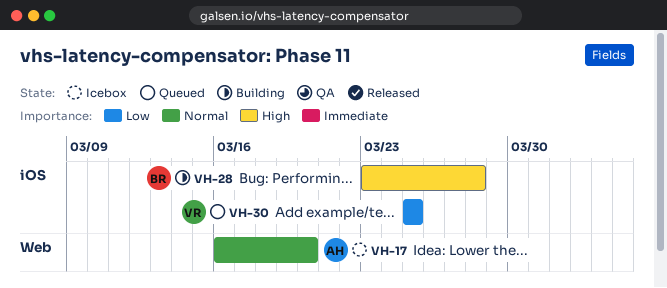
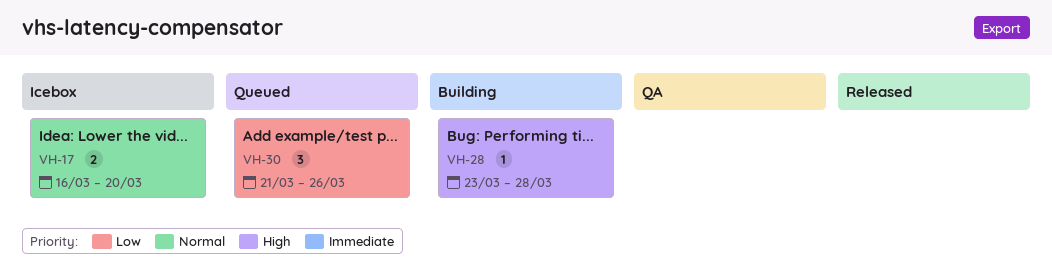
VH-30, start: Mar 25 -> Mar 21
VH-30, due: Mar 25 -> Mar 26

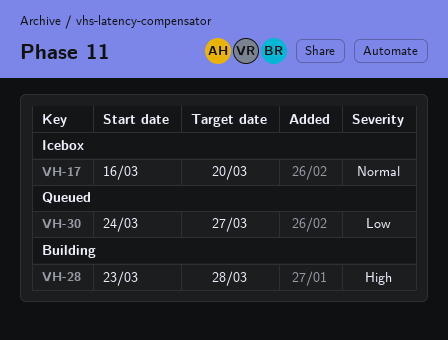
VH-30, start: Mar 21 -> Mar 24
VH-30, due: Mar 26 -> Mar 27

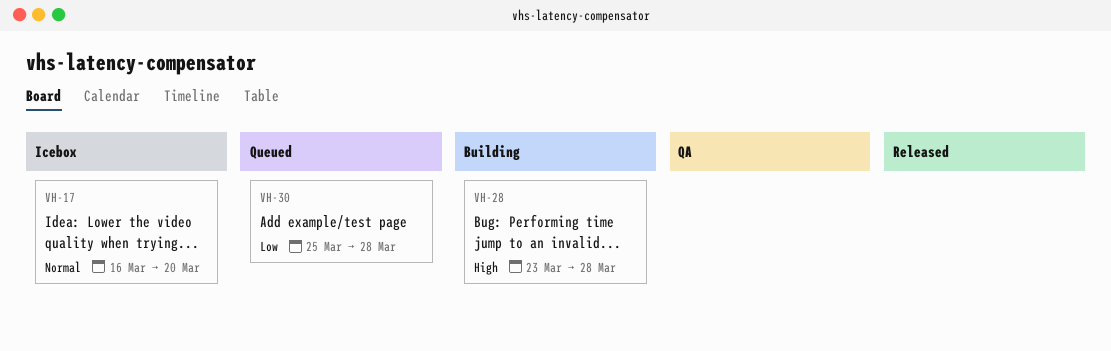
VH-30, start: Mar 24 -> Mar 25
VH-30, due: Mar 27 -> Mar 28

